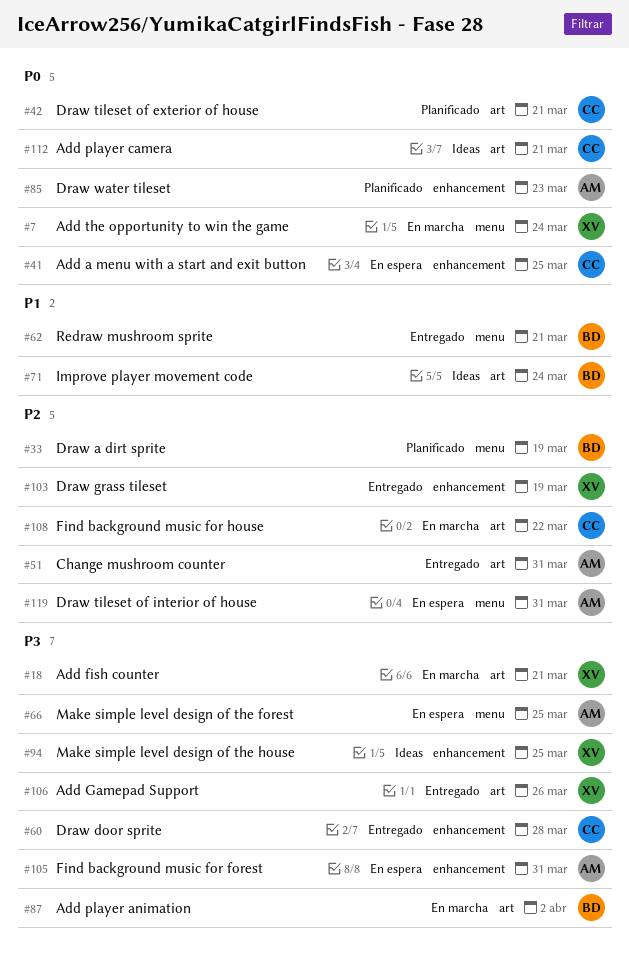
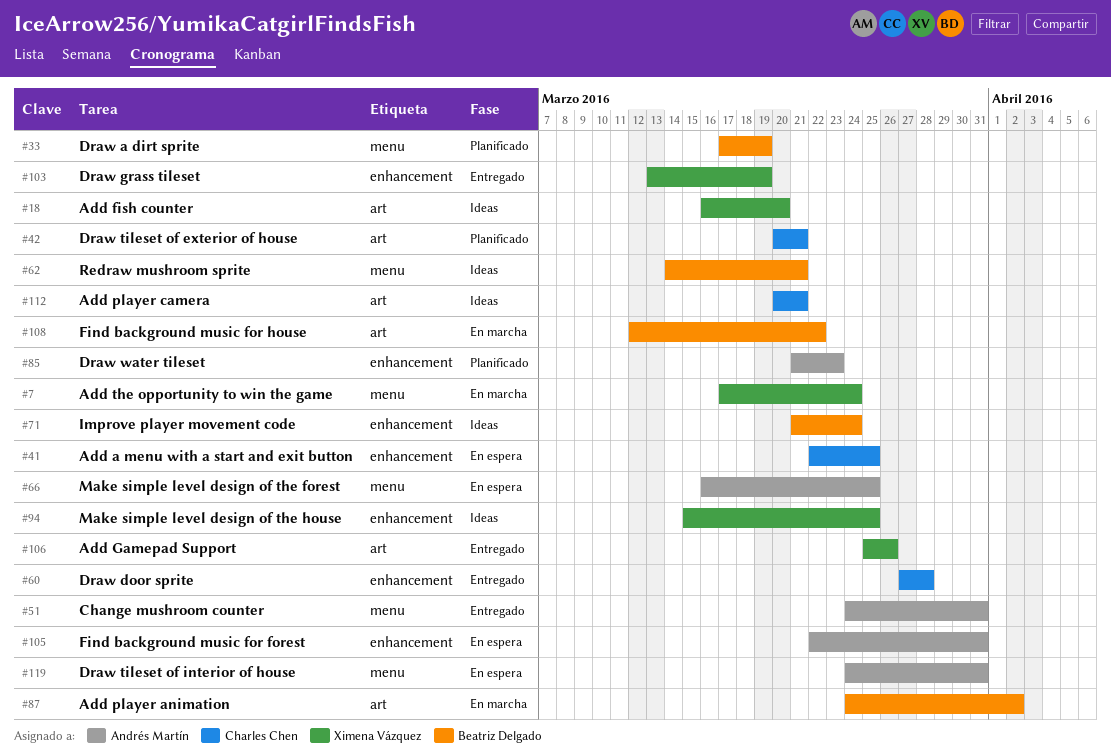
#18, status: En marcha -> Ideas
#18, due: Mar 21 -> Mar 20
#51, label: art -> menu
#62, status: Entregado -> Ideas
#71, label: art -> enhancement
#108, owner: Charles Chen -> Beatriz Delgado

